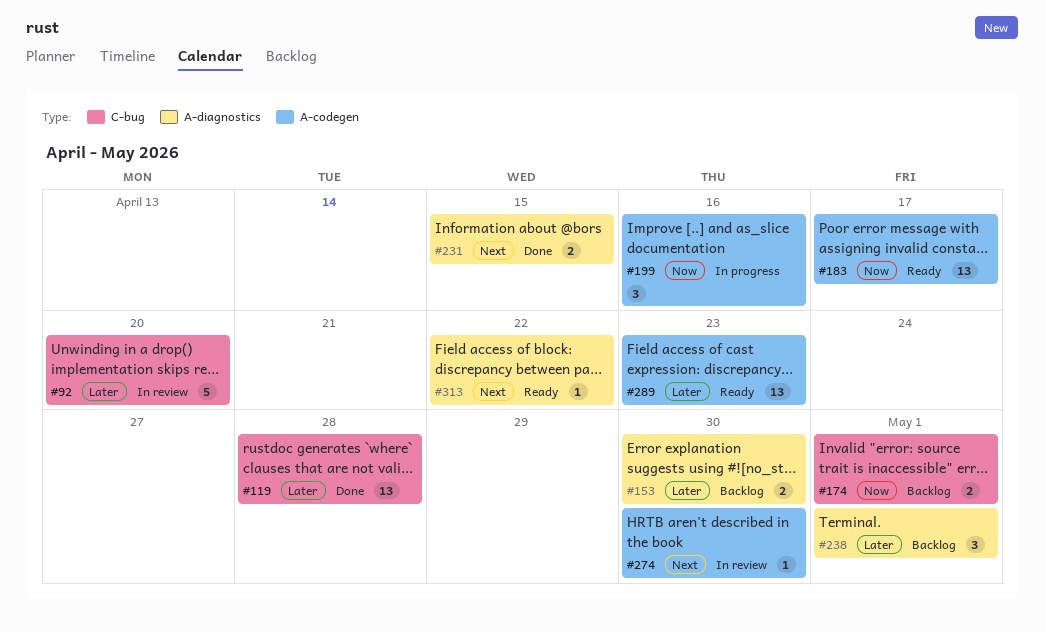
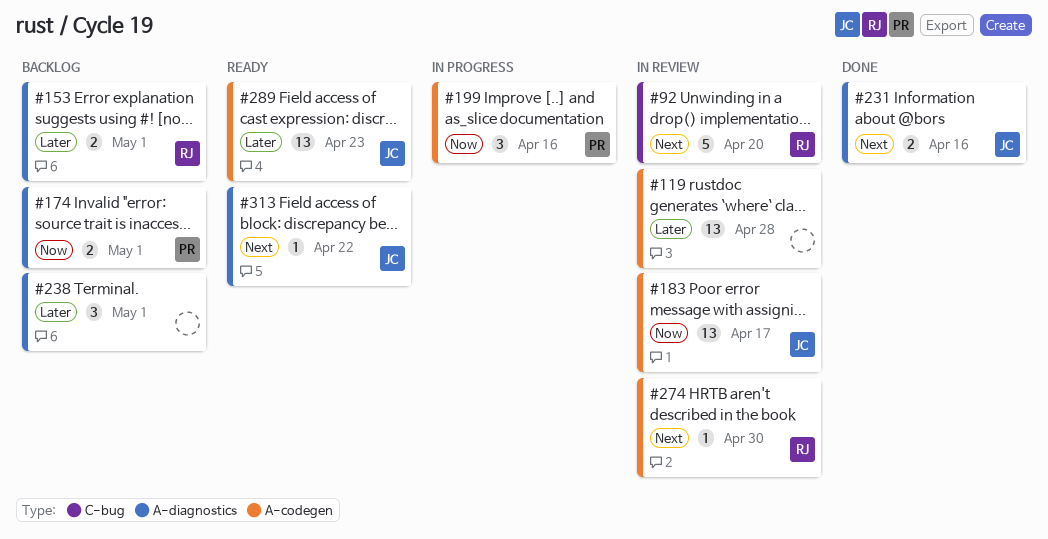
#92, priority: Later -> Next
#119, status: Done -> In review
#119, label: C-bug -> A-codegen
#153, due: Apr 30 -> May 1
#174, label: C-bug -> A-diagnostics
#183, status: Ready -> In review
#231, due: Apr 15 -> Apr 16

